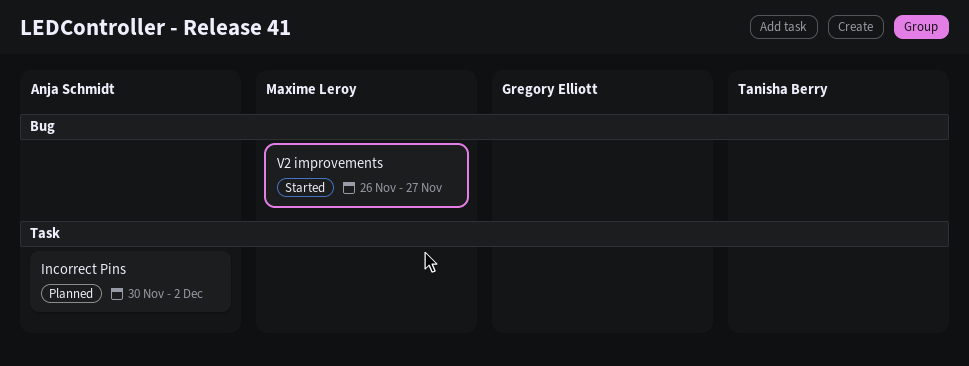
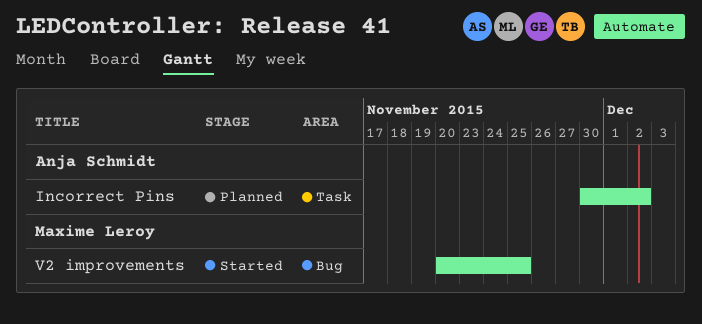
V2 improvements, start: Nov 26 -> Nov 20
V2 improvements, due: Nov 27 -> Nov 25

